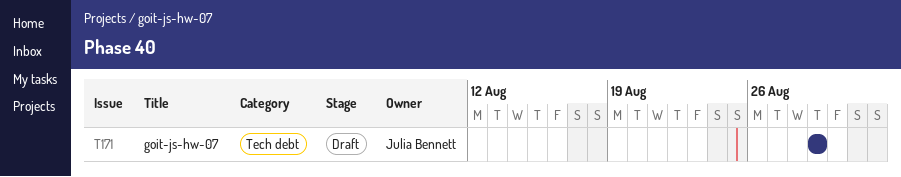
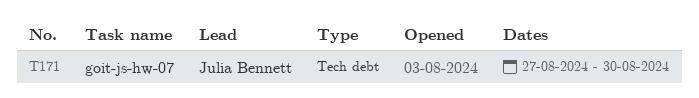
T171, start: Aug 29 -> Aug 27
T171, due: Aug 29 -> Aug 30

